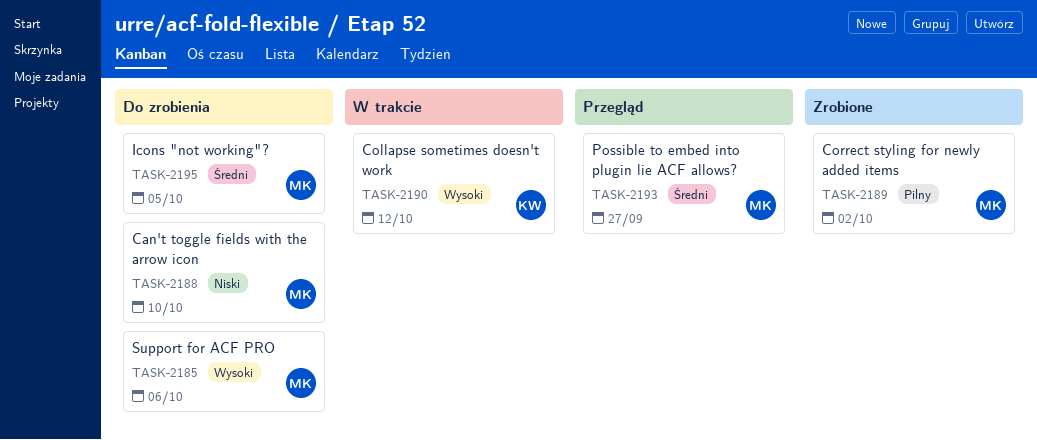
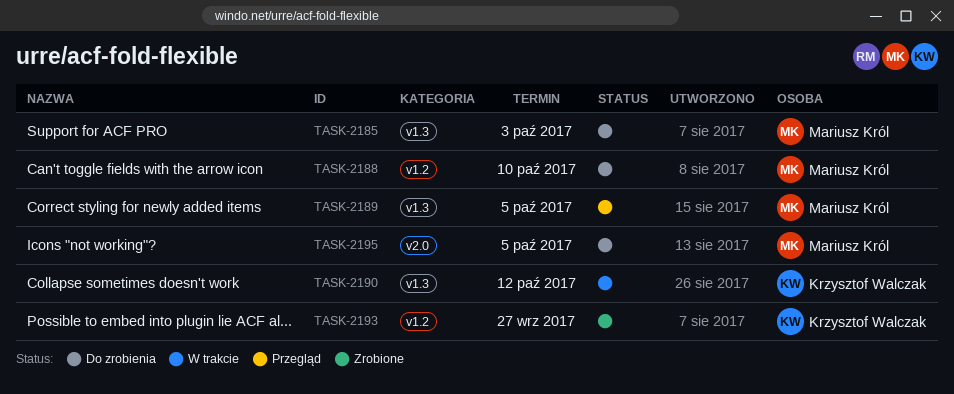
TASK-2185, due: Oct 6 -> Oct 3
TASK-2189, status: Zrobione -> Przegląd
TASK-2189, due: Oct 2 -> Oct 5
TASK-2193, status: Przegląd -> Zrobione
TASK-2193, owner: Mariusz Król -> Krzysztof Walczak

